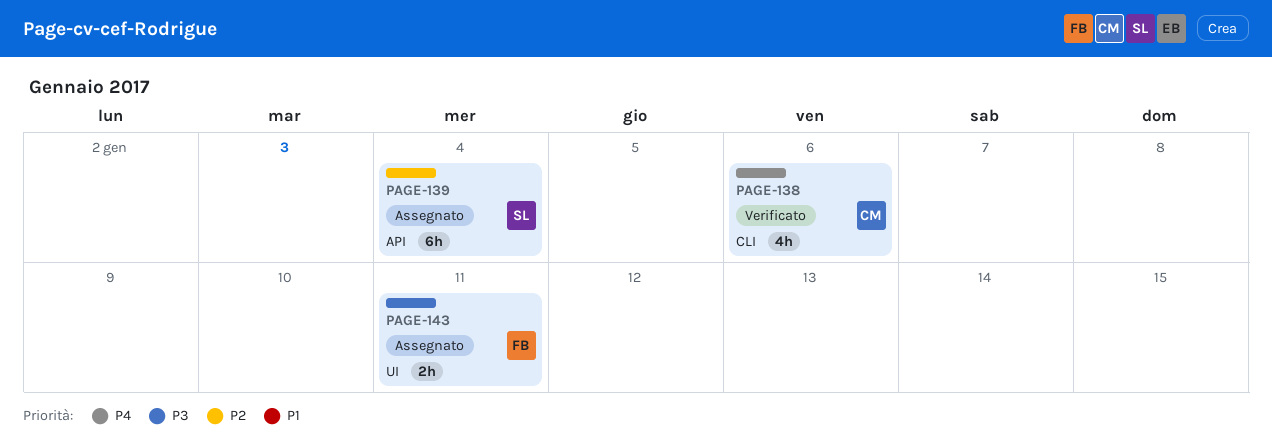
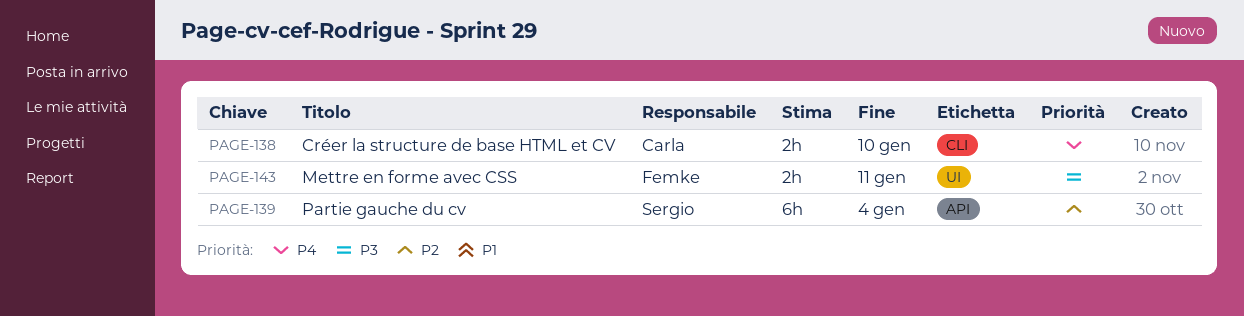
PAGE-138, estimate: 4h -> 2h
PAGE-138, due: Jan 6 -> Jan 10

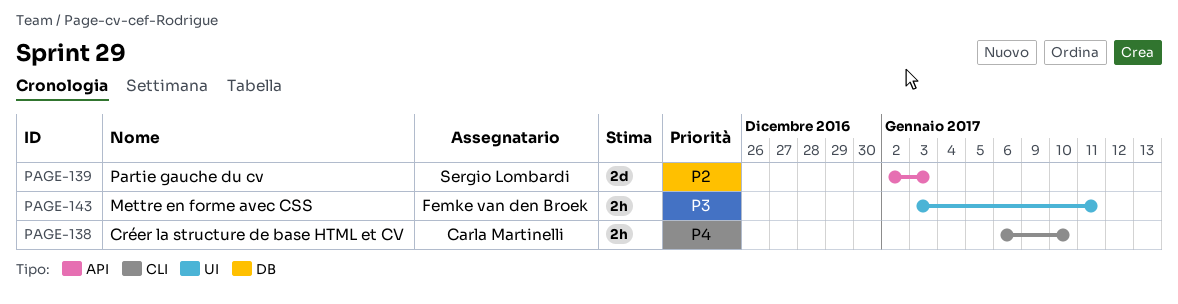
PAGE-139, estimate: 6h -> 2d
PAGE-139, due: Jan 4 -> Jan 3

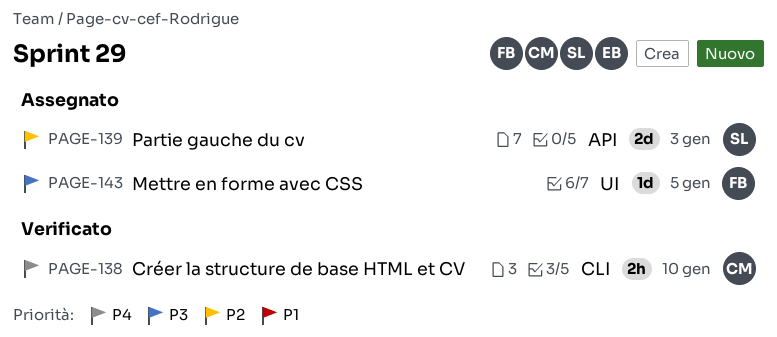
PAGE-143, estimate: 2h -> 1d
PAGE-143, due: Jan 11 -> Jan 5

